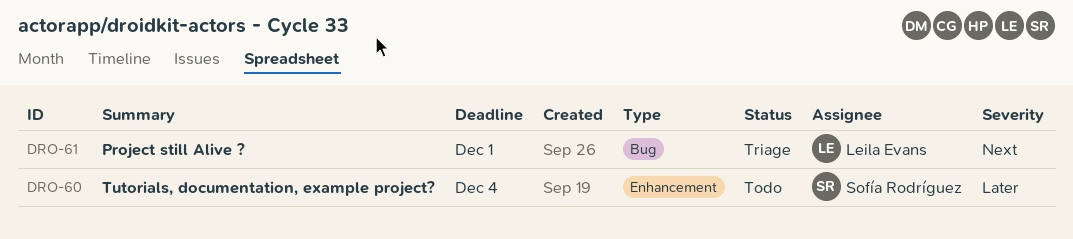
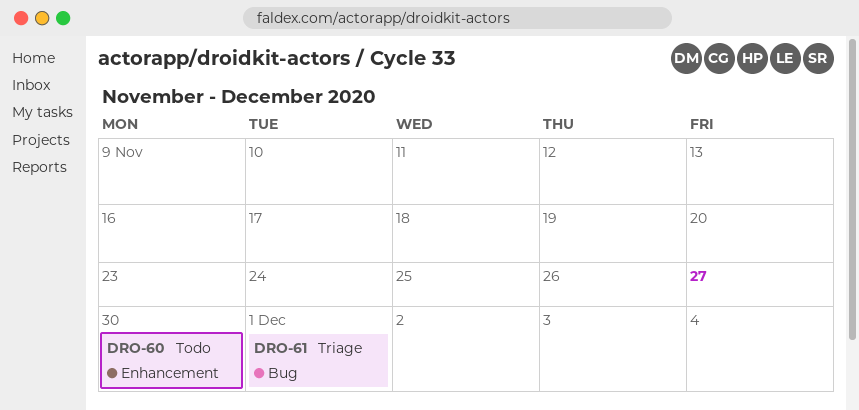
DRO-60, due: Dec 4 -> Nov 30

